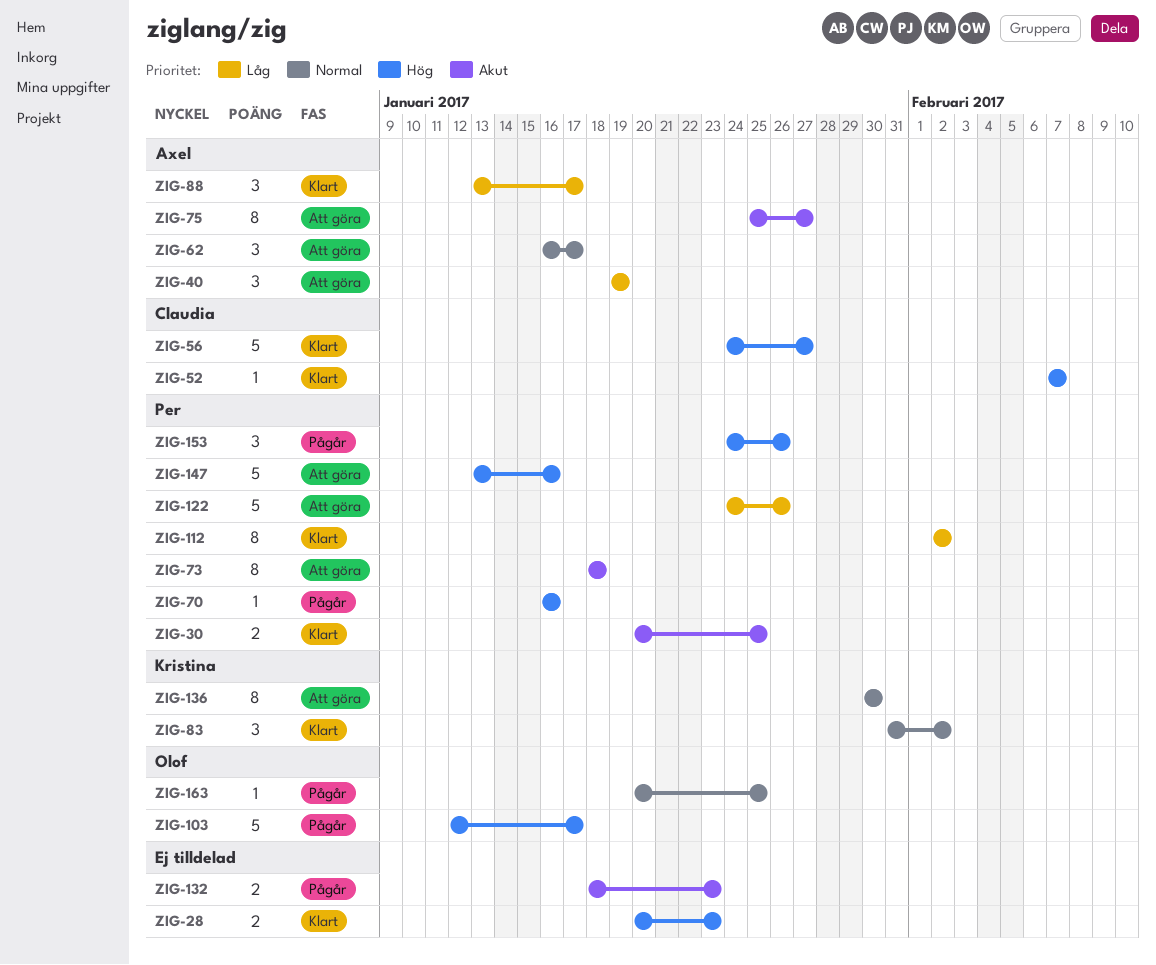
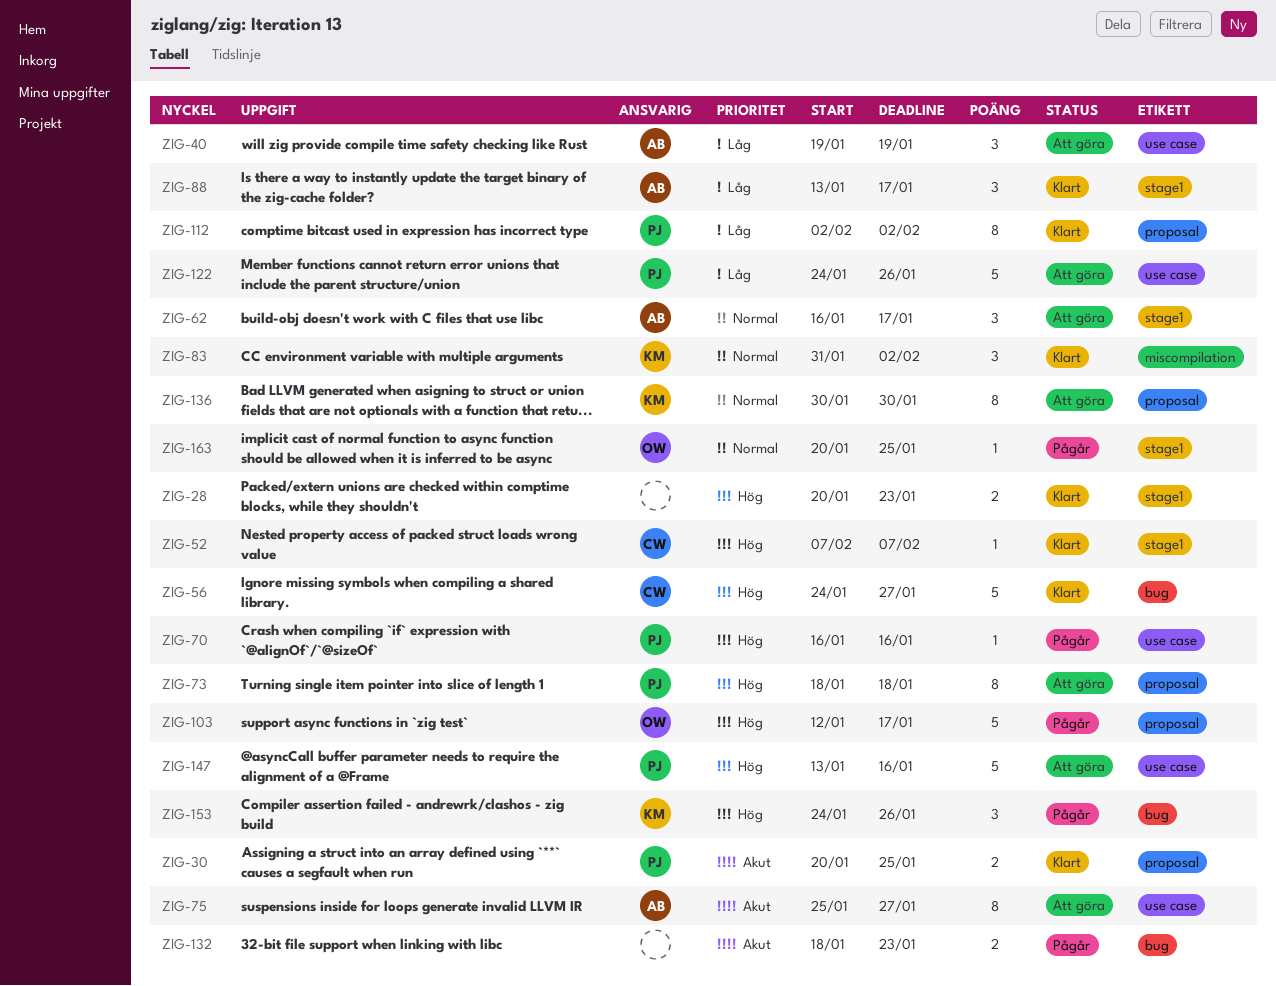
ZIG-73, priority: Akut -> Hög
ZIG-153, owner: Per -> Kristina

